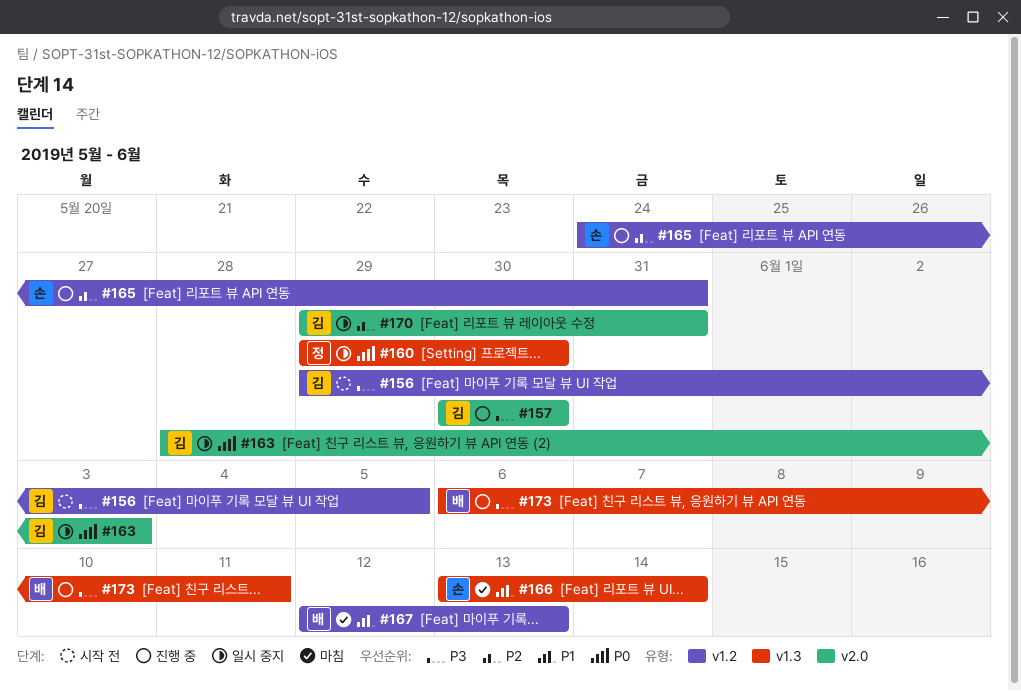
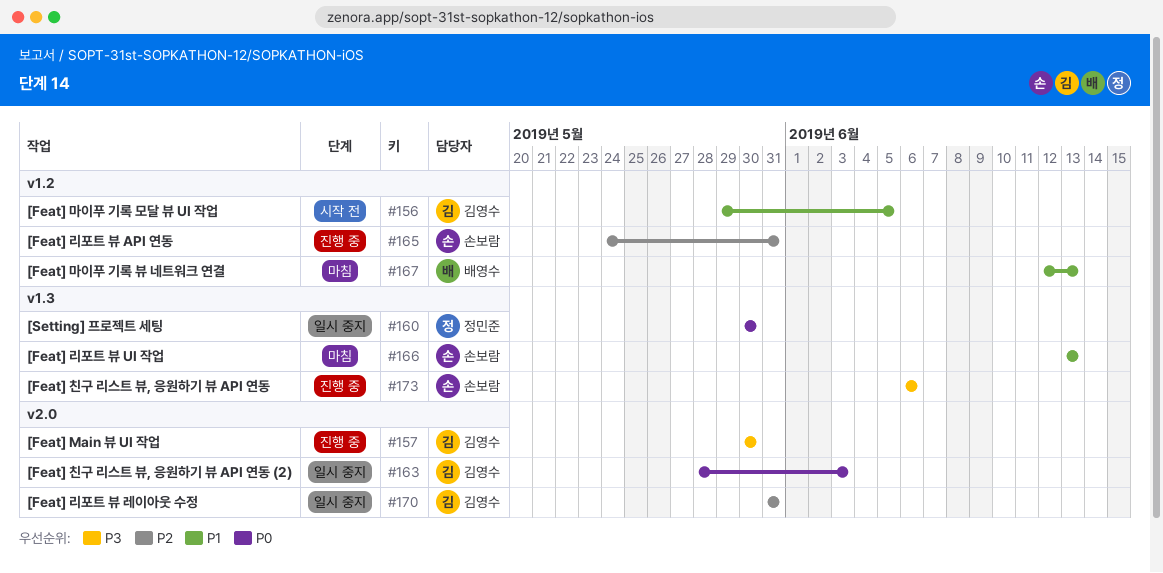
#156, priority: P3 -> P1
#160, start: May 29 -> May 30
#166, due: Jun 14 -> Jun 13
#170, start: May 29 -> May 31
#173, owner: 배영수 -> 손보람
#173, due: Jun 11 -> Jun 6

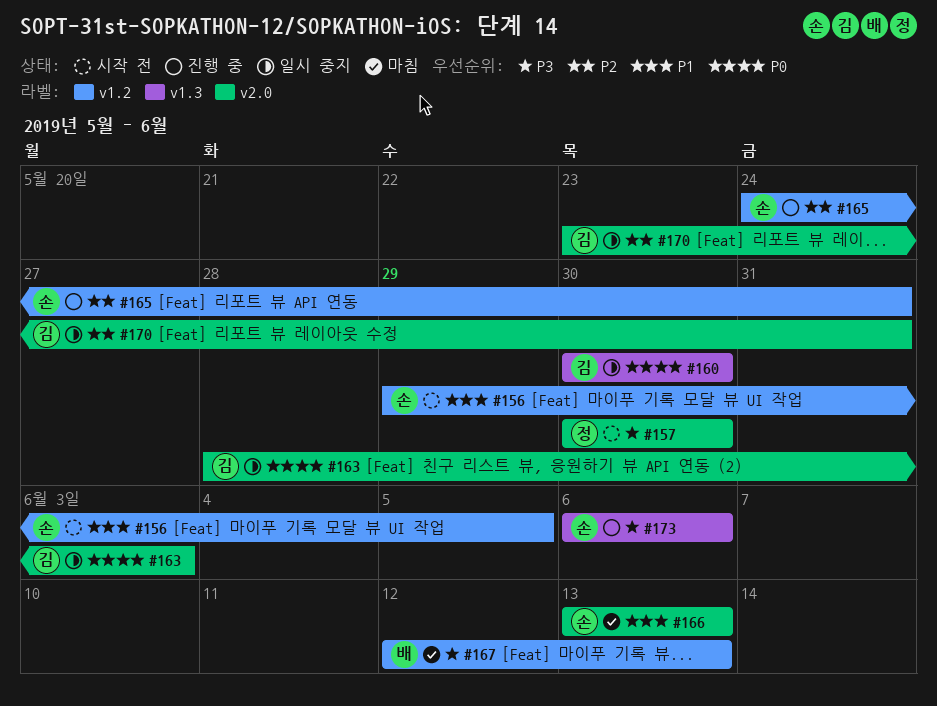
#156, owner: 김영수 -> 손보람
#157, status: 진행 중 -> 시작 전
#157, owner: 김영수 -> 정민준
#160, owner: 정민준 -> 김영수
#166, label: v1.3 -> v2.0
#167, priority: P1 -> P3
#170, start: May 31 -> May 23

